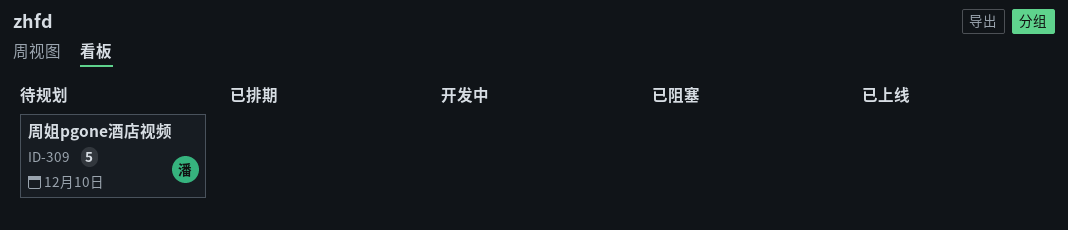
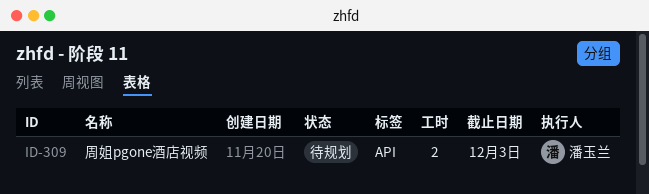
ID-309, estimate: 5 -> 2
ID-309, due: Dec 10 -> Dec 3

